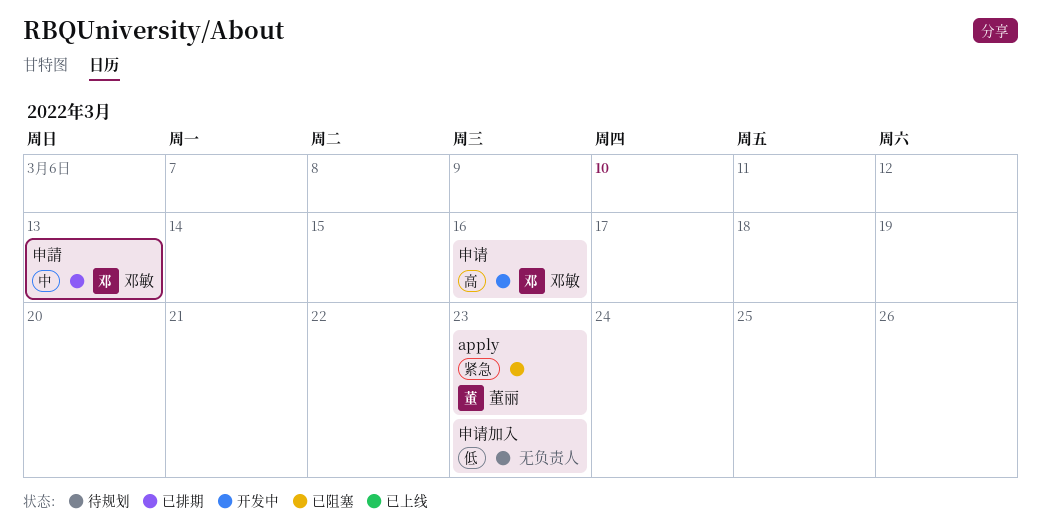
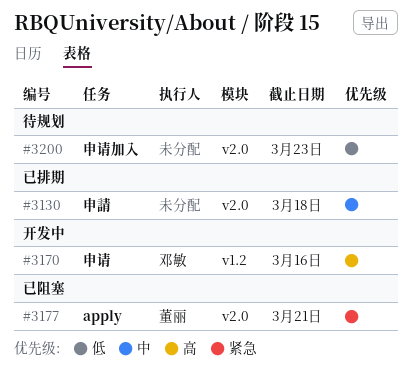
apply, due: Mar 23 -> Mar 21
申請, owner: 邓敏 -> none
申請, due: Mar 13 -> Mar 18

